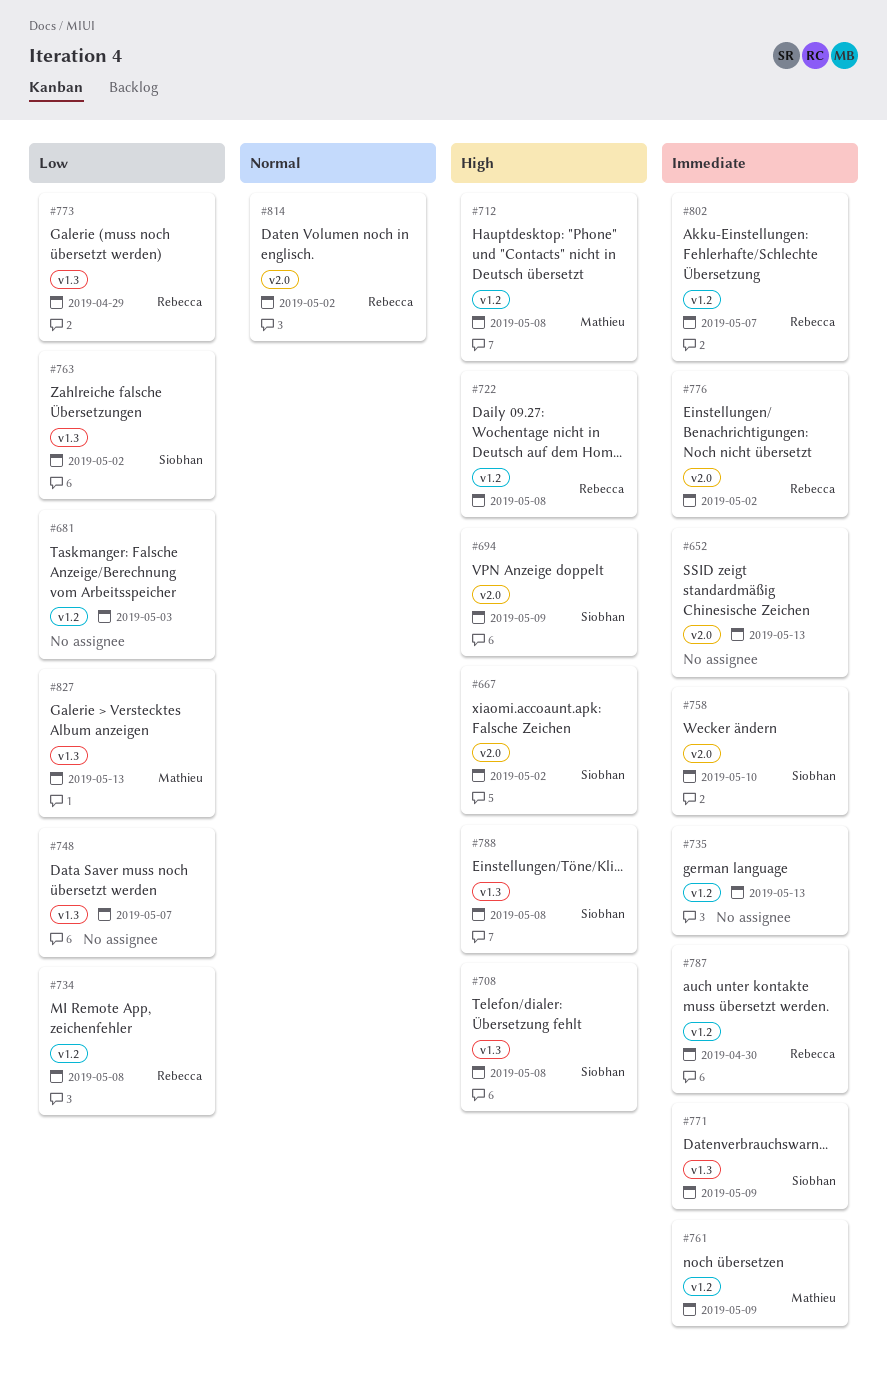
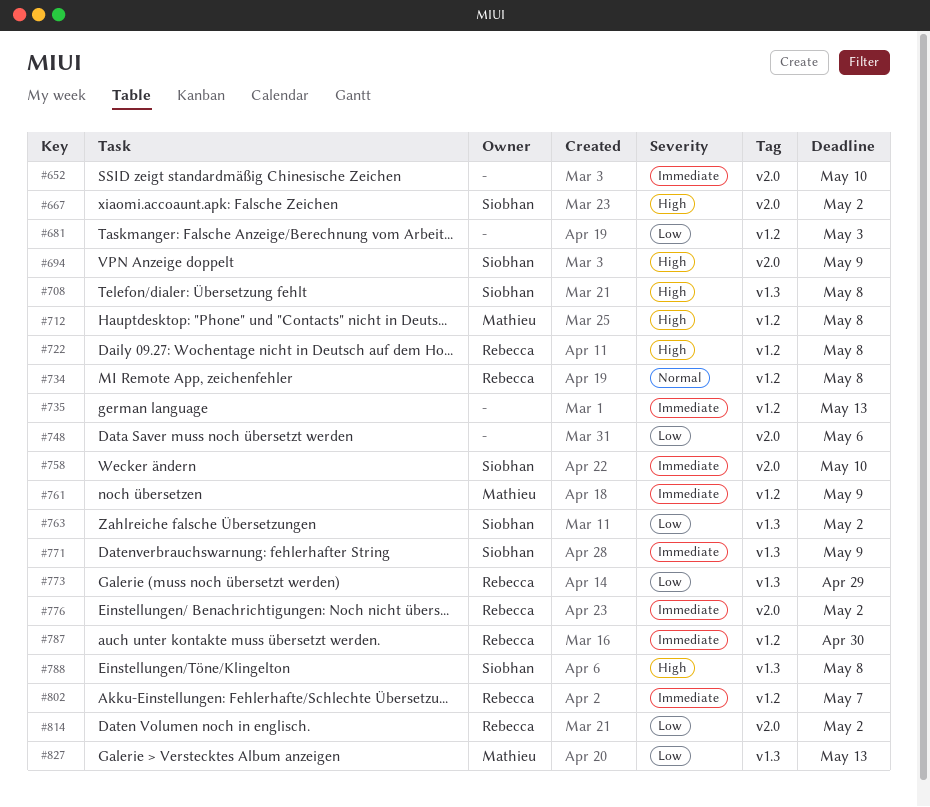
#652, due: May 13 -> May 10
#734, priority: Low -> Normal
#748, label: v1.3 -> v2.0
#748, due: May 7 -> May 6
#814, priority: Normal -> Low

